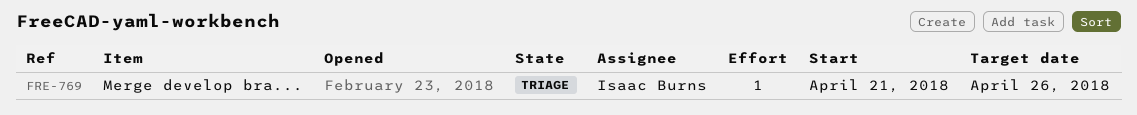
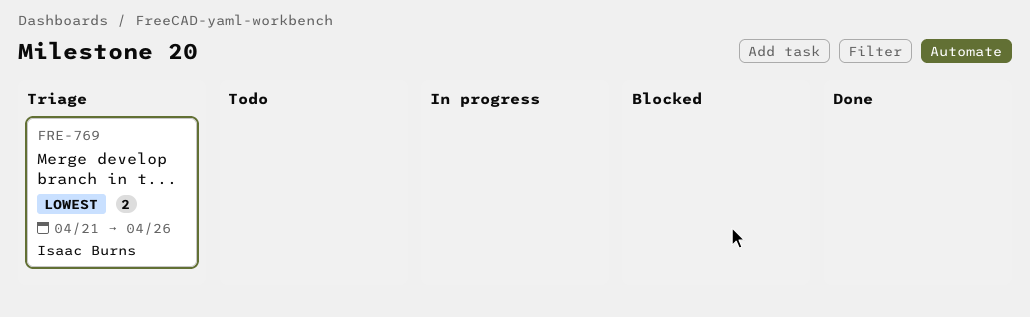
FRE-769, estimate: 1 -> 2

